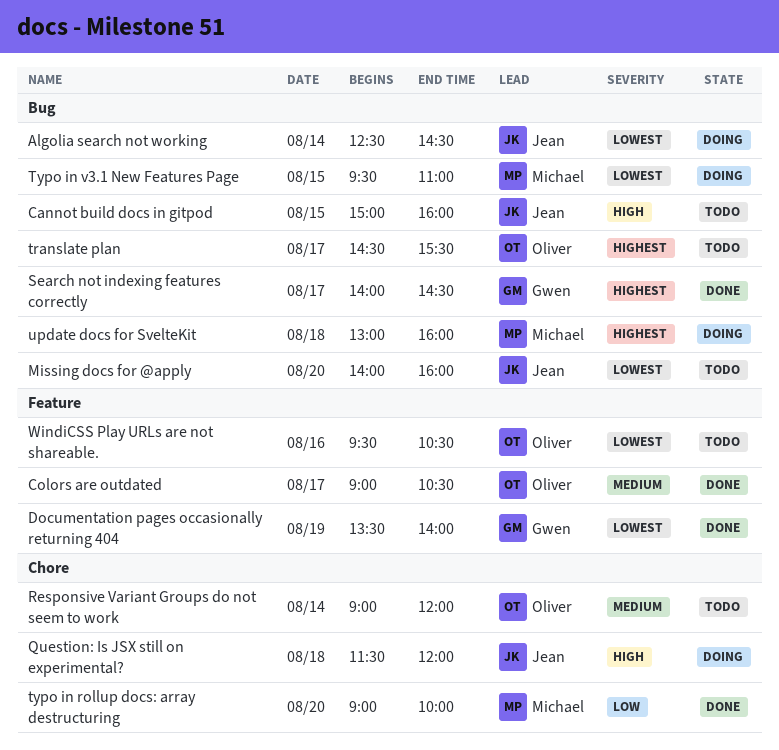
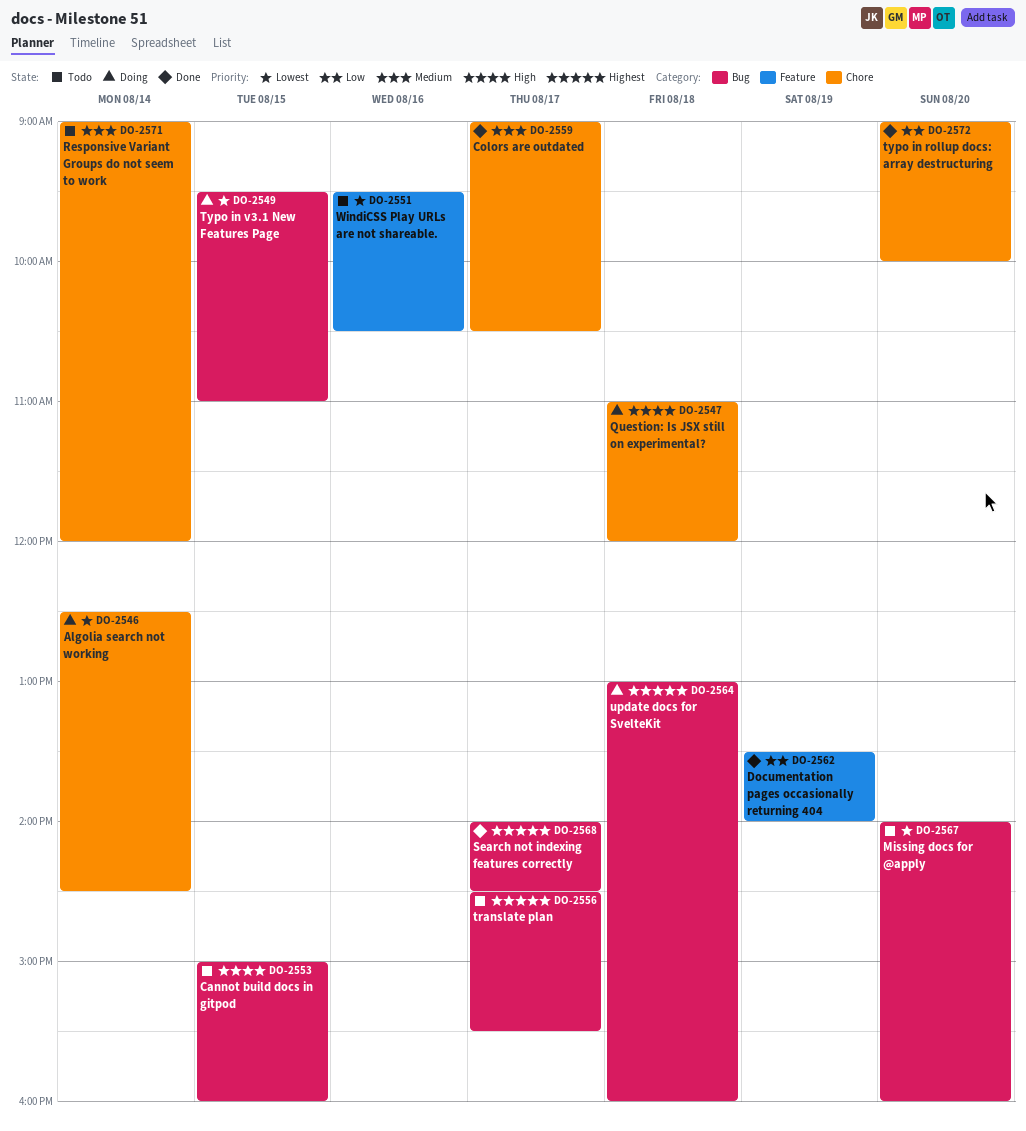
Algolia search not working, label: Bug -> Chore
Colors are outdated, label: Feature -> Chore
Documentation pages occasionally returning 404, priority: Lowest -> Low
Question: Is JSX still on experimental?, begins: 11:30 -> 11:00

